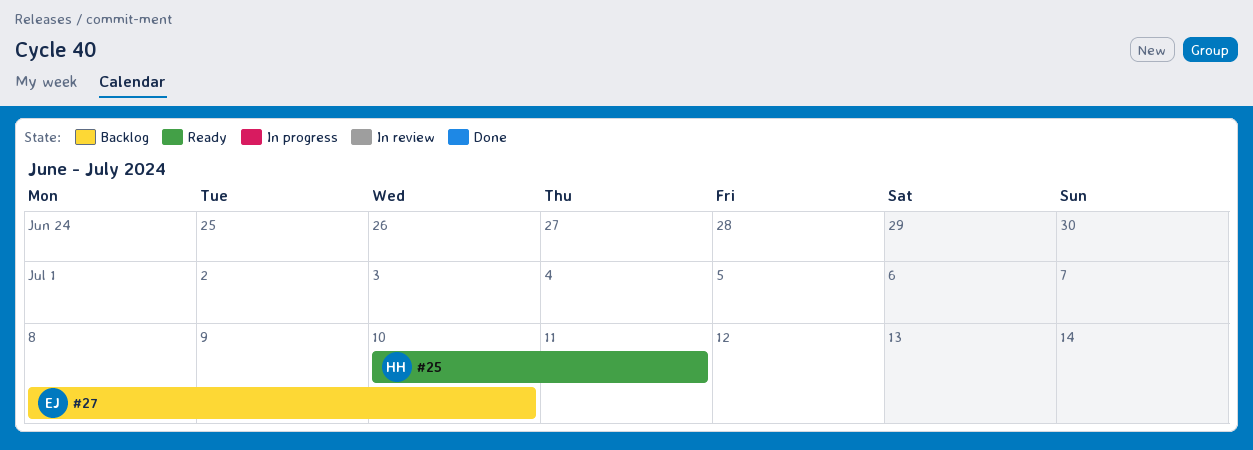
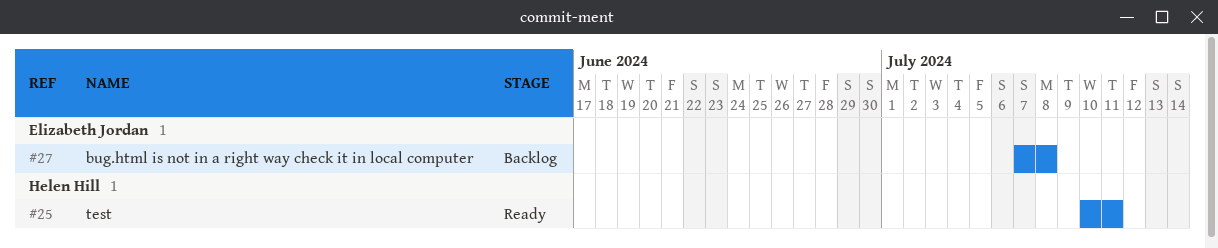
#27, start: Jul 8 -> Jul 7
#27, due: Jul 10 -> Jul 8

